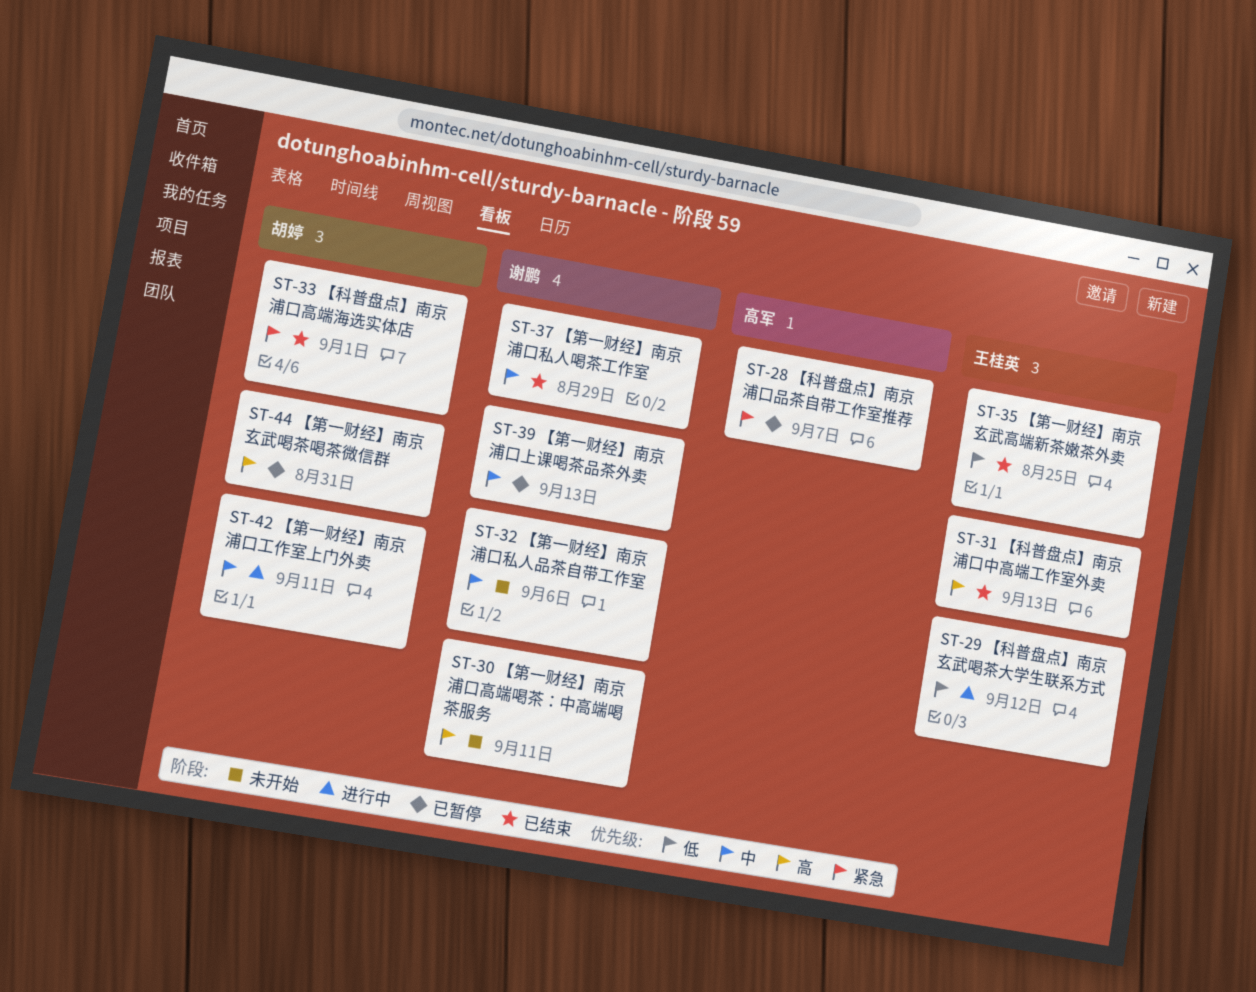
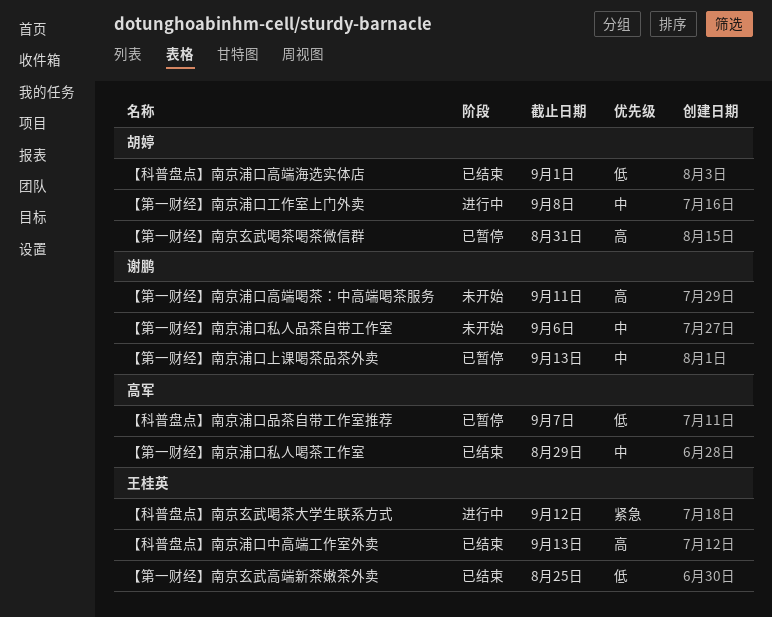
【科普盘点】南京浦口品茶自带工作室推荐, priority: 紧急 -> 低
【科普盘点】南京浦口高端海选实体店, priority: 紧急 -> 低
【科普盘点】南京玄武喝茶大学生联系方式, priority: 低 -> 紧急
【第一财经】南京浦口工作室上门外卖, due: Sep 11 -> Sep 8
【第一财经】南京浦口私人喝茶工作室, owner: 谢鹏 -> 高军

